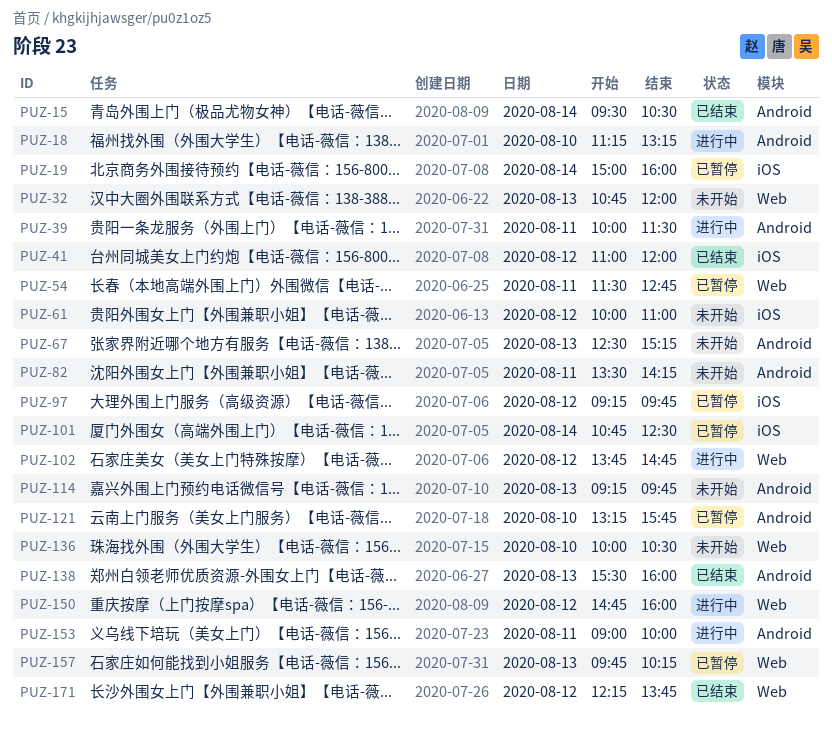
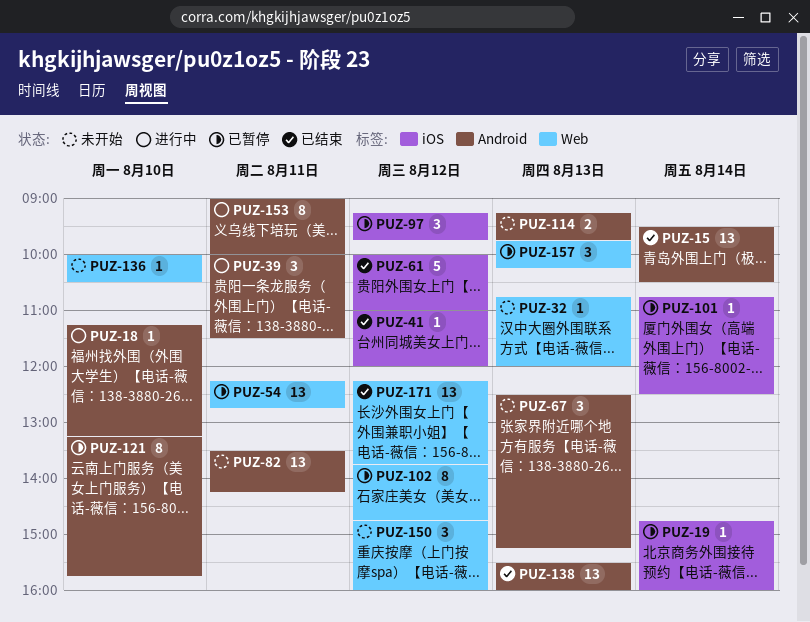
PUZ-19, begins: 15:00 -> 14:45
PUZ-54, begins: 11:30 -> 12:15
PUZ-61, status: 未开始 -> 已结束
PUZ-102, status: 进行中 -> 已暂停
PUZ-150, status: 进行中 -> 未开始

